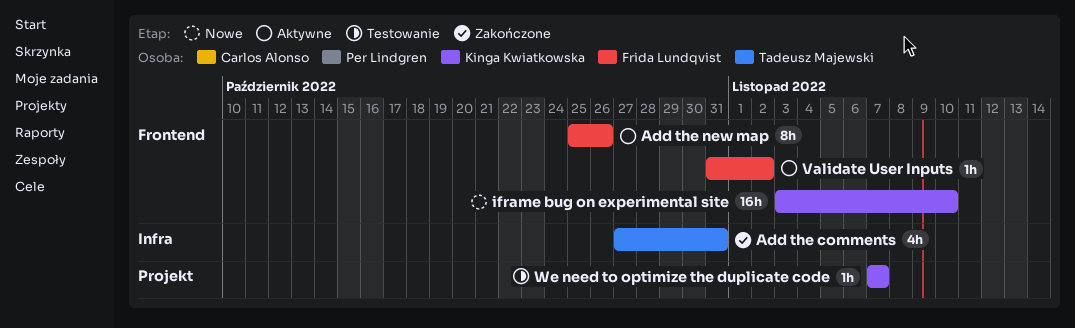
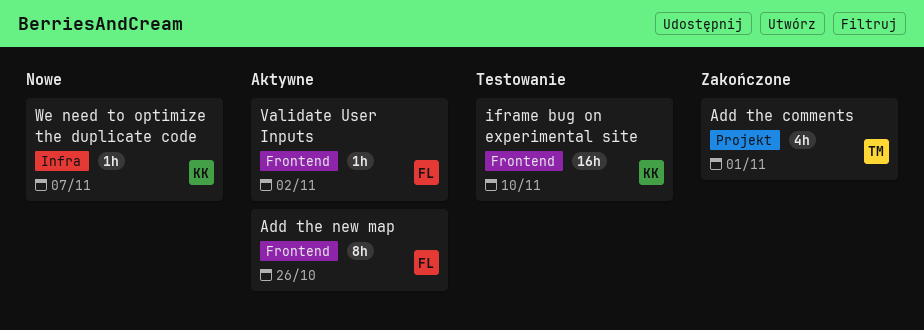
Add the comments, label: Infra -> Projekt
Add the comments, due: Oct 31 -> Nov 1
iframe bug on experimental site, status: Nowe -> Testowanie
We need to optimize the duplicate code, status: Testowanie -> Nowe
We need to optimize the duplicate code, label: Projekt -> Infra

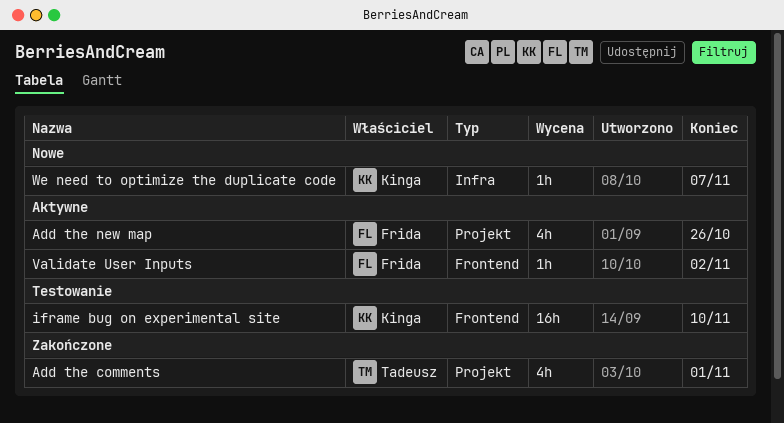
Add the new map, label: Frontend -> Projekt
Add the new map, estimate: 8h -> 4h

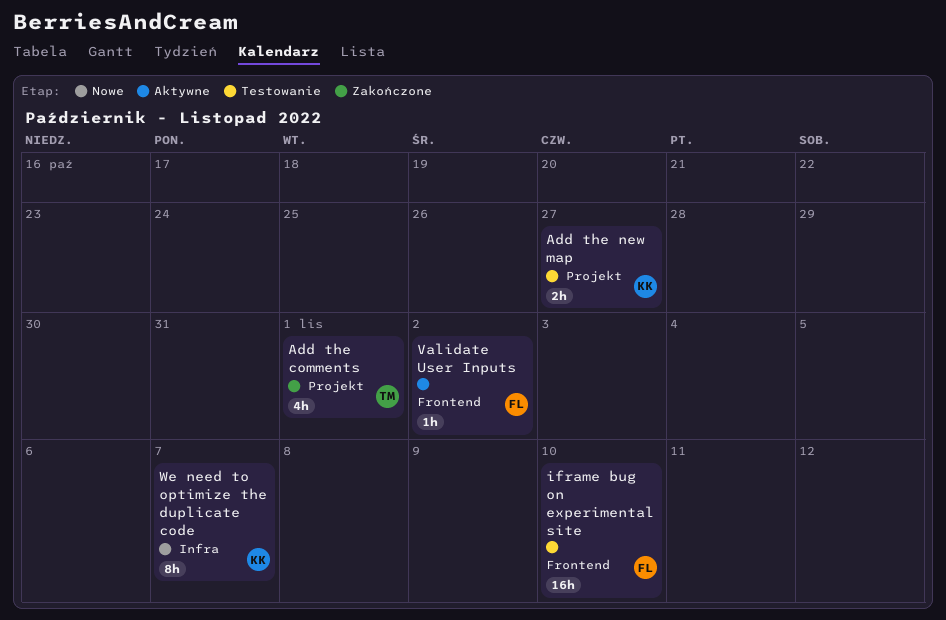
Add the new map, status: Aktywne -> Testowanie
Add the new map, owner: Frida -> Kinga
Add the new map, estimate: 4h -> 2h
Add the new map, due: Oct 26 -> Oct 27
iframe bug on experimental site, owner: Kinga -> Frida
We need to optimize the duplicate code, estimate: 1h -> 8h

